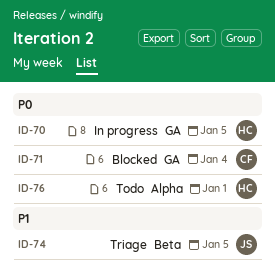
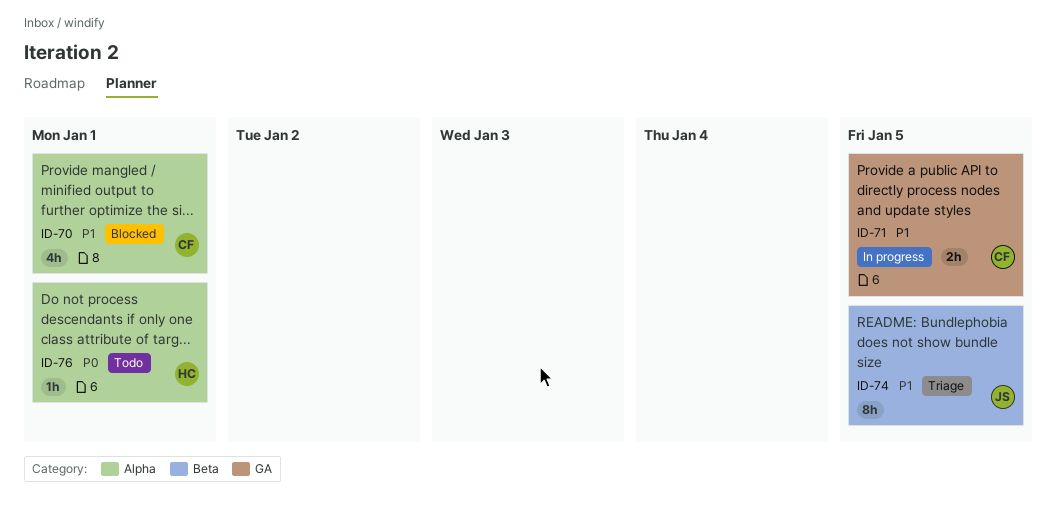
ID-70, status: In progress -> Blocked
ID-70, owner: HC -> CF
ID-70, priority: P0 -> P1
ID-70, label: GA -> Alpha
ID-70, due: Jan 5 -> Jan 1
ID-71, status: Blocked -> In progress
ID-71, priority: P0 -> P1
ID-71, due: Jan 4 -> Jan 5

